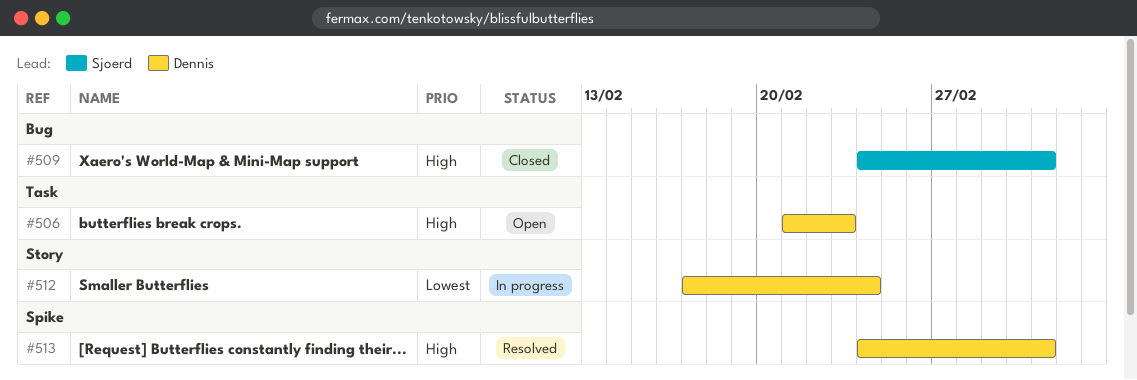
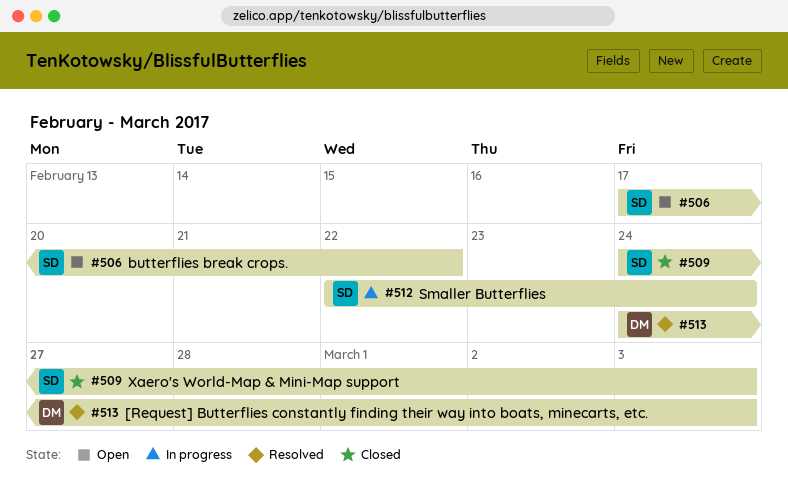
#506, owner: Dennis -> Sjoerd
#506, start: Feb 21 -> Feb 17
#506, due: Feb 23 -> Feb 22
#512, owner: Dennis -> Sjoerd
#512, start: Feb 17 -> Feb 22

